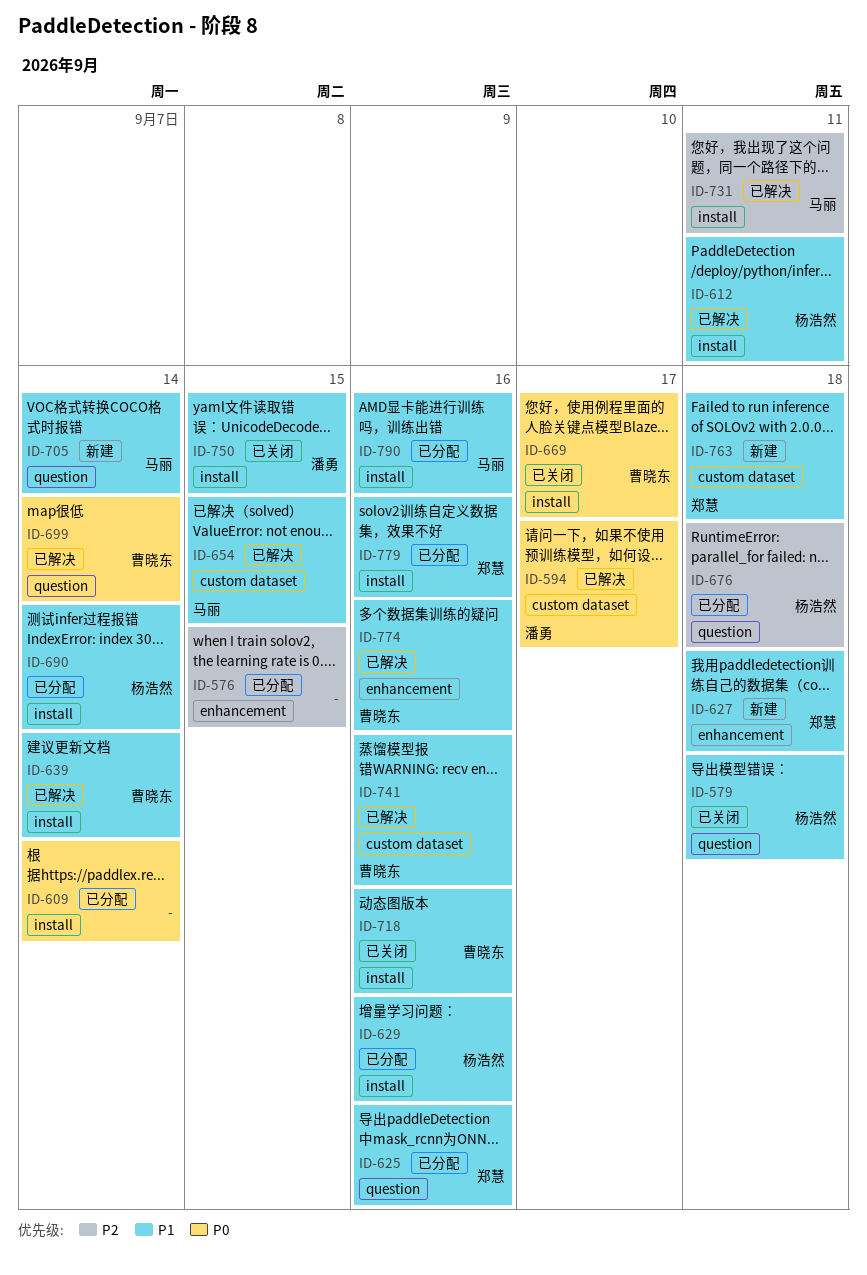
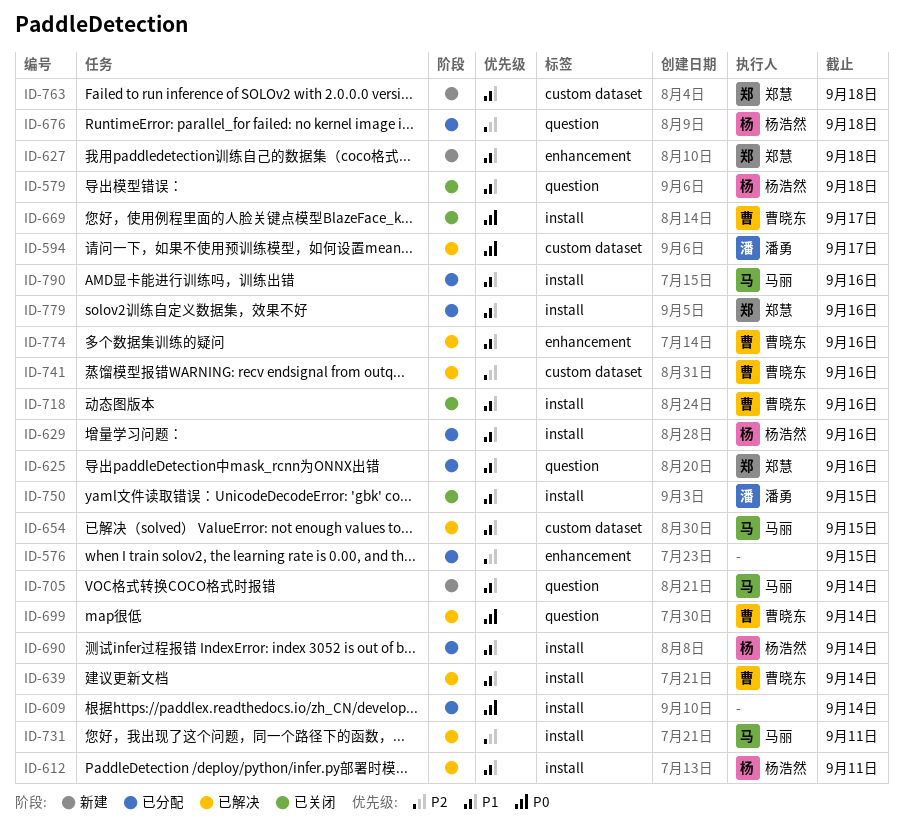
ID-741, priority: P1 -> P2

